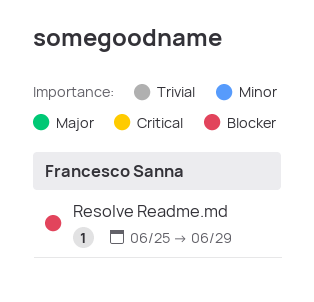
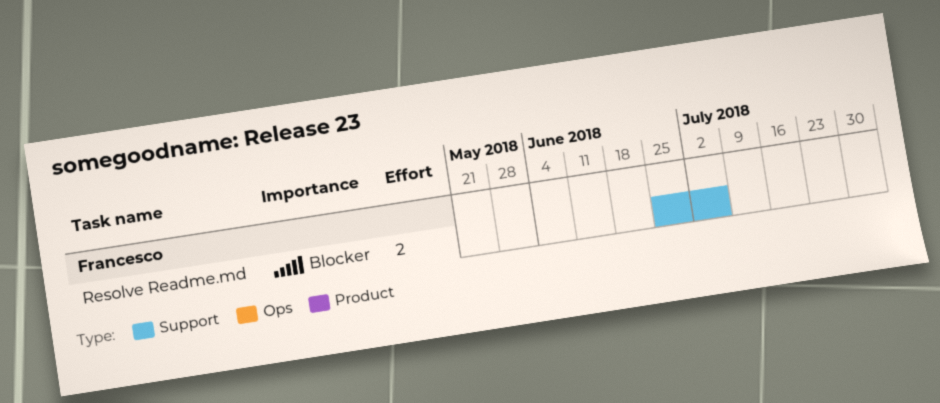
Resolve Readme.md, estimate: 1 -> 2
Resolve Readme.md, due: Jun 29 -> Jul 6

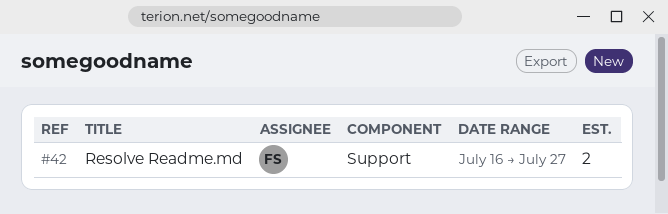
Resolve Readme.md, start: Jun 25 -> Jul 16
Resolve Readme.md, due: Jul 6 -> Jul 27

